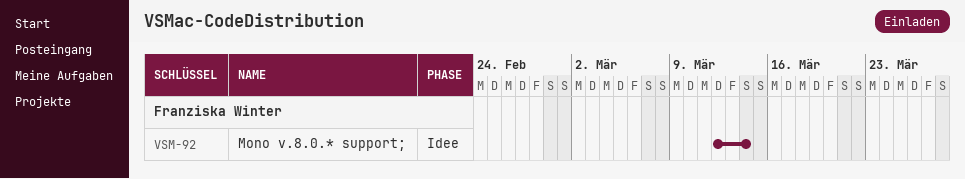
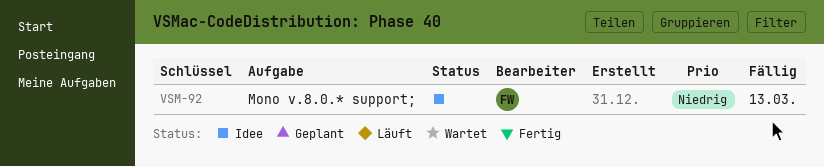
VSM-92, due: Mar 14 -> Mar 13

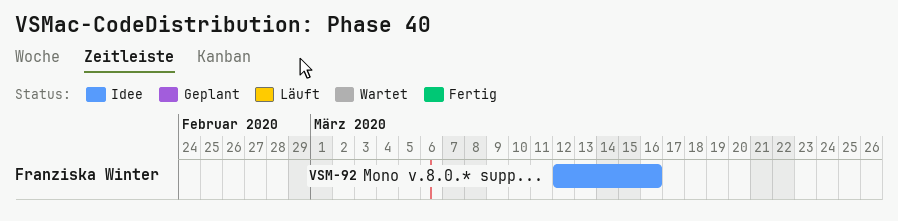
VSM-92, due: Mar 13 -> Mar 16

